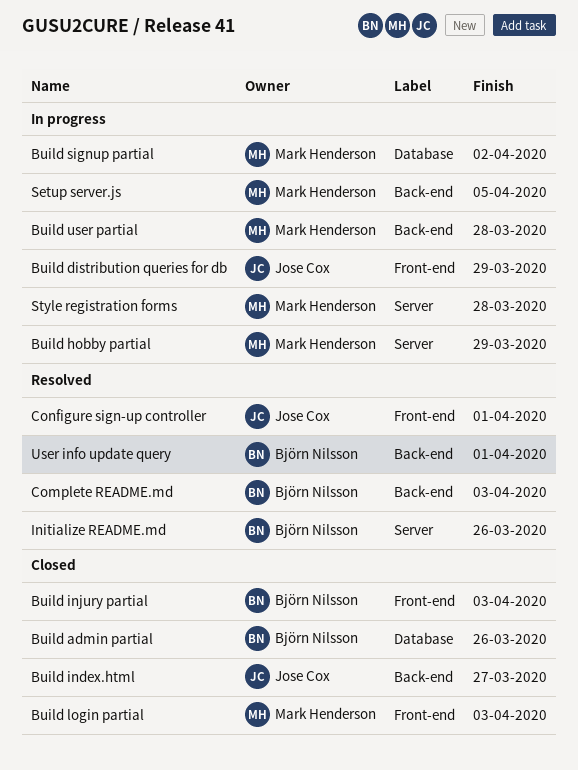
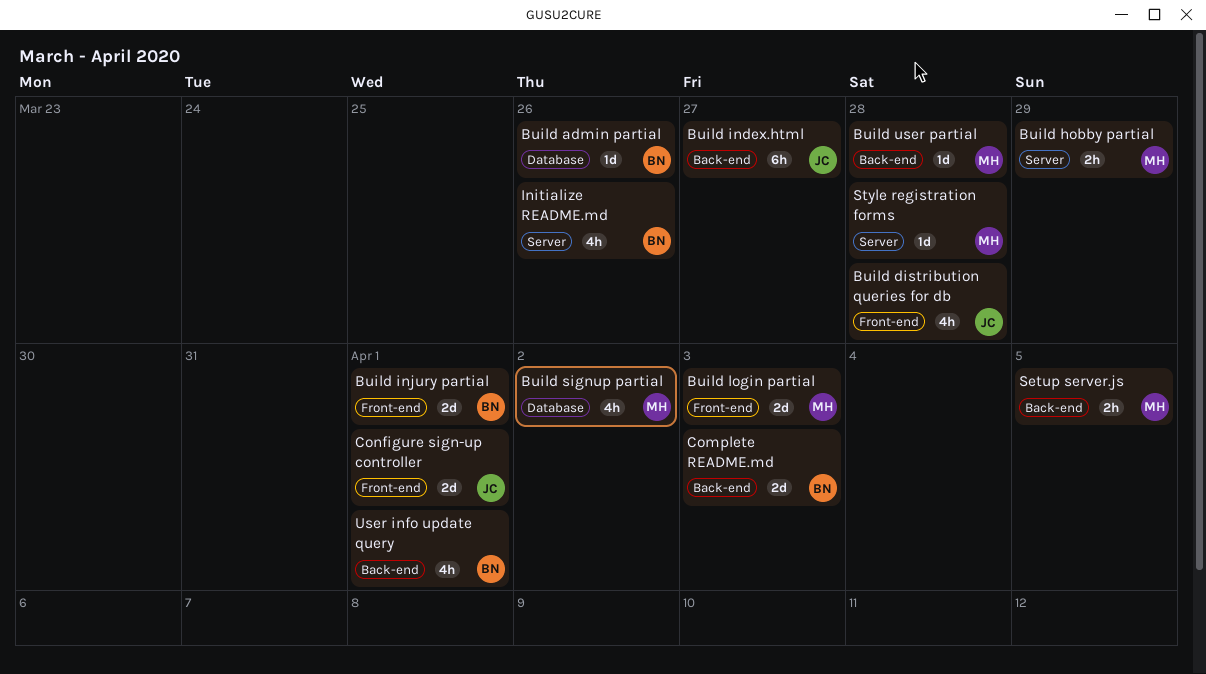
Build distribution queries for db, due: Mar 29 -> Mar 28
Build injury partial, due: Apr 3 -> Apr 1

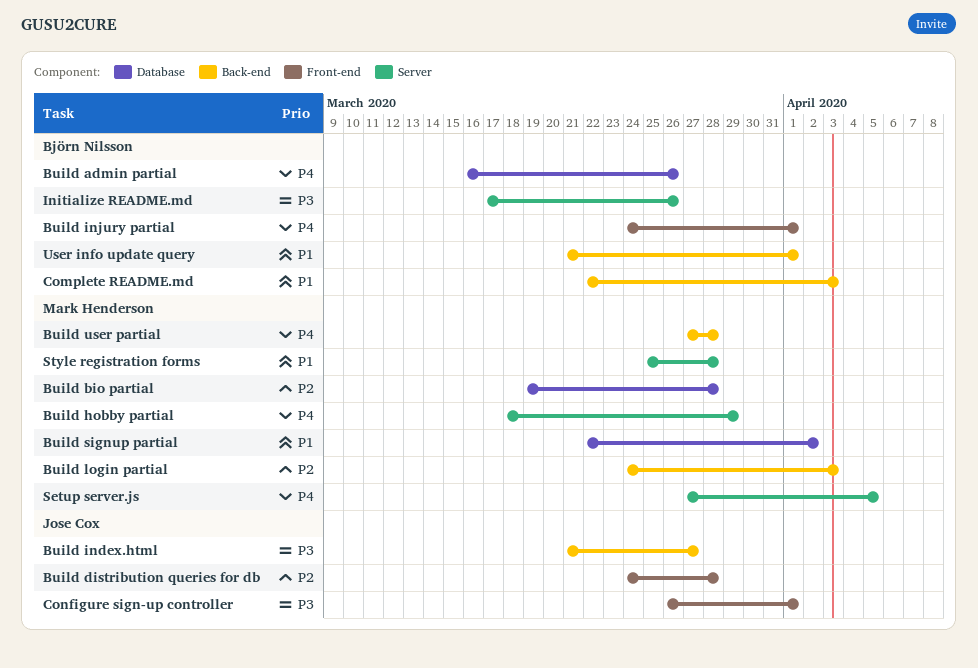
Build bio partial: none -> present
Build login partial, label: Front-end -> Back-end
Setup server.js, label: Back-end -> Server

